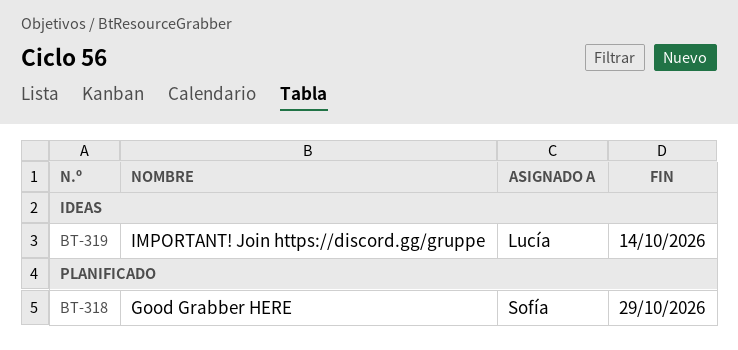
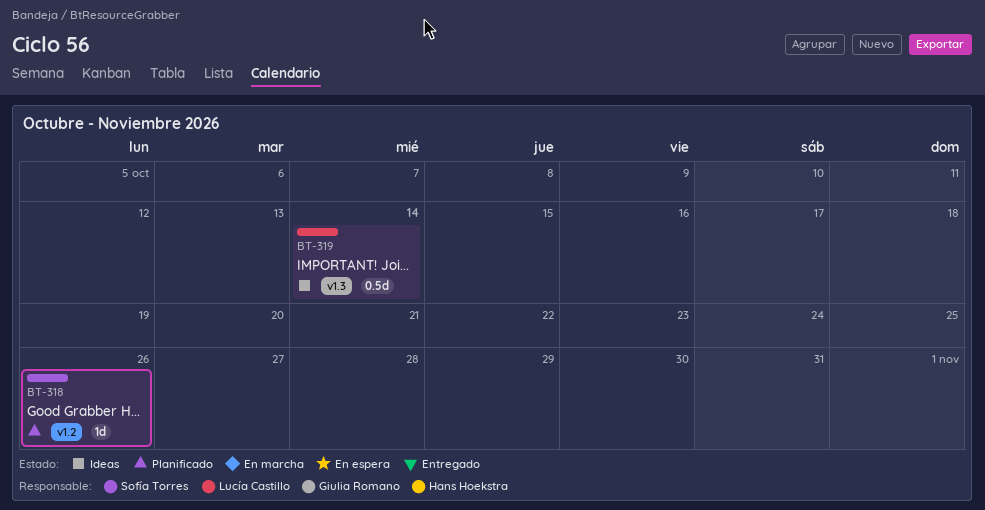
BT-318, due: Oct 29 -> Oct 26

